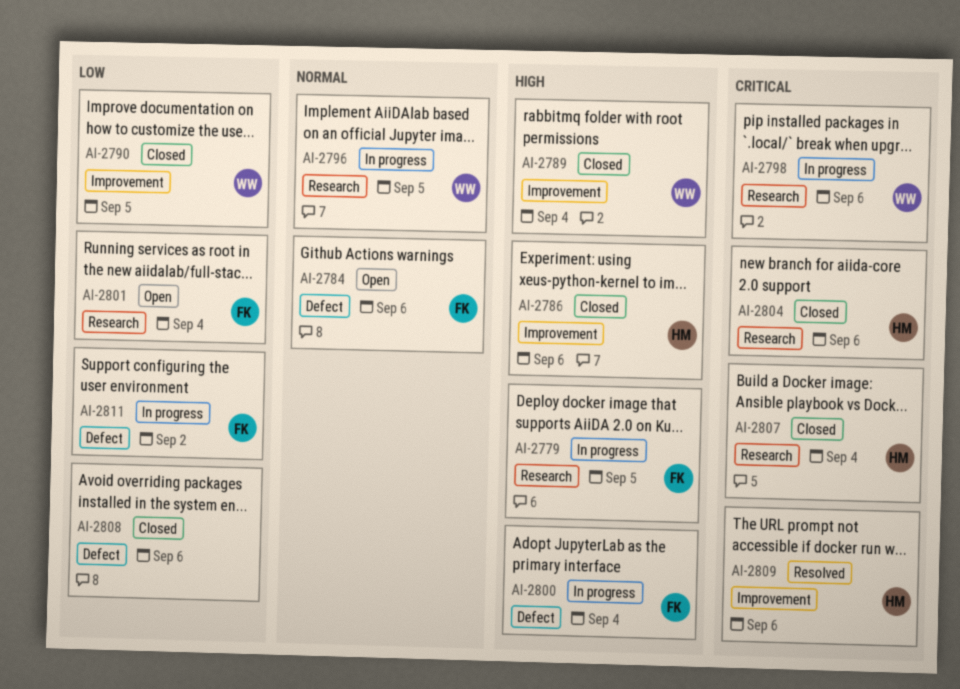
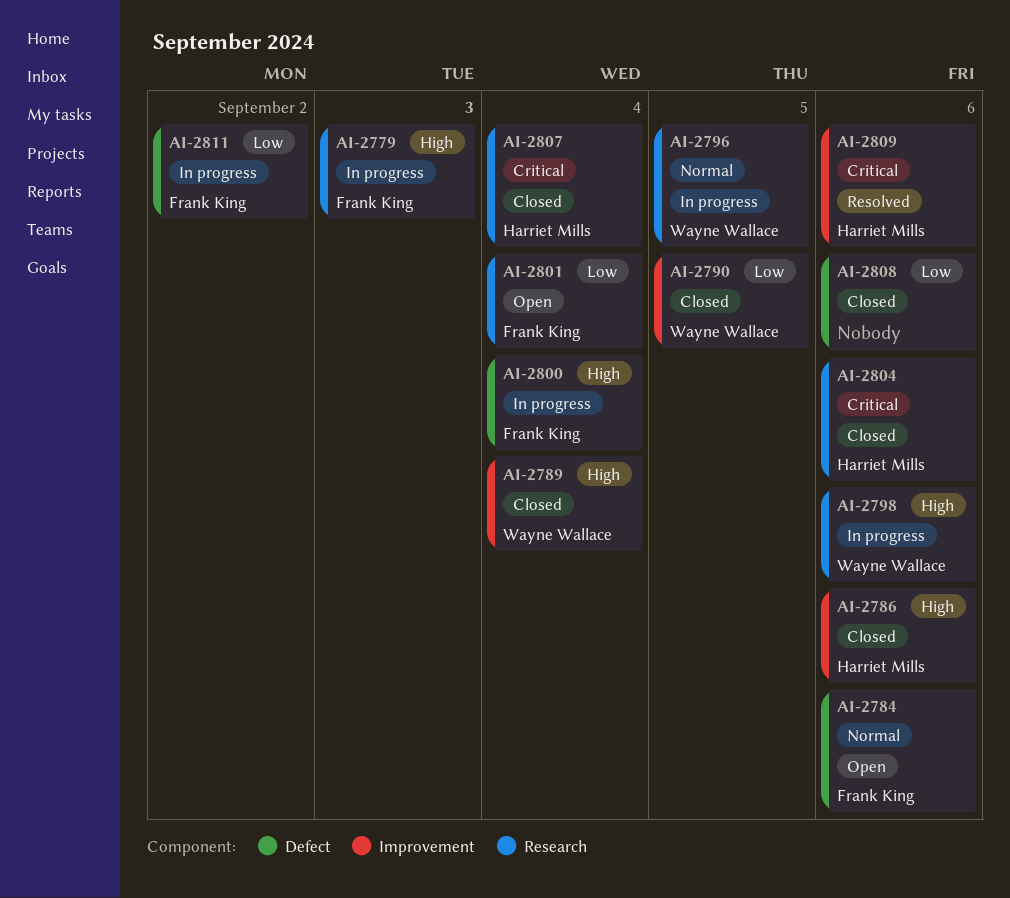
AI-2779, due: Sep 5 -> Sep 3
AI-2798, priority: Critical -> High

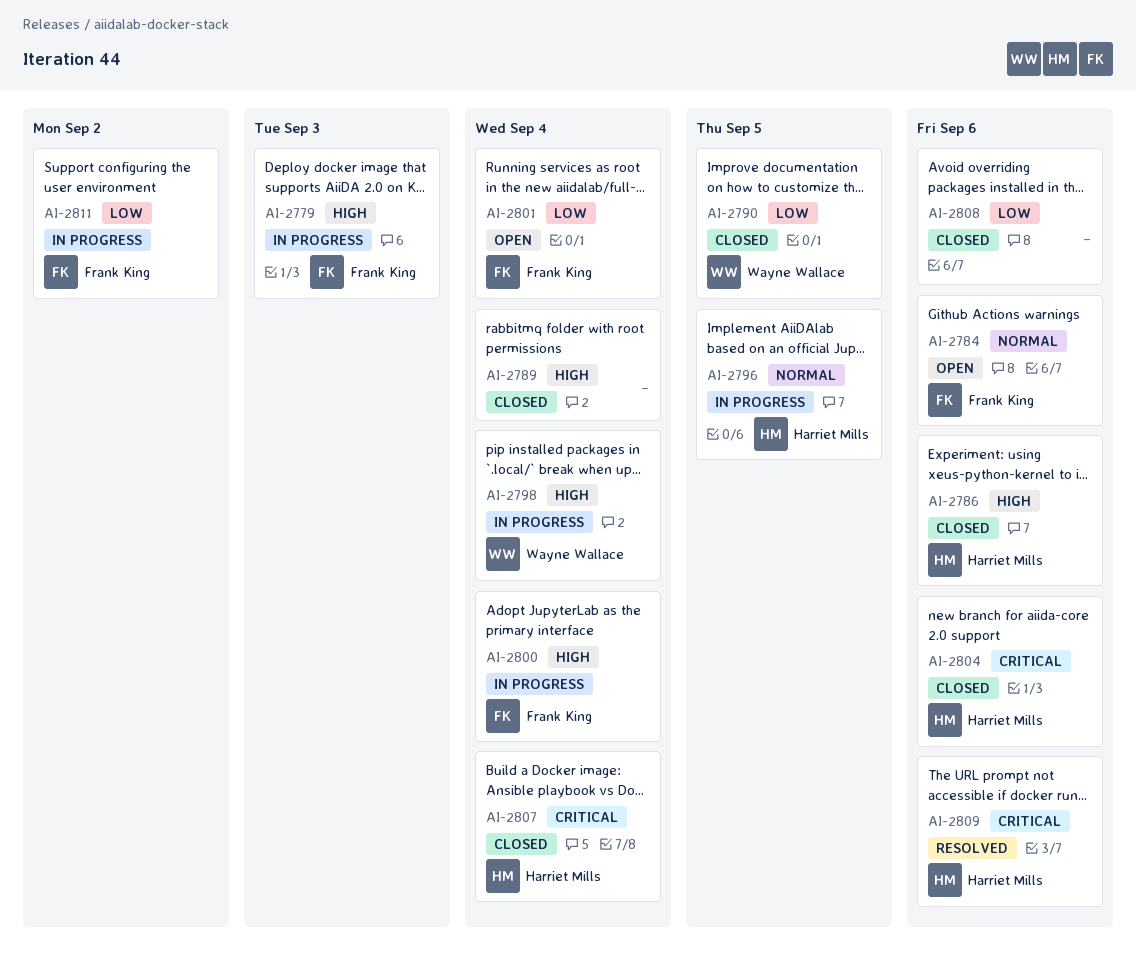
AI-2789, owner: Wayne Wallace -> none
AI-2796, owner: Wayne Wallace -> Harriet Mills
AI-2798, due: Sep 6 -> Sep 4

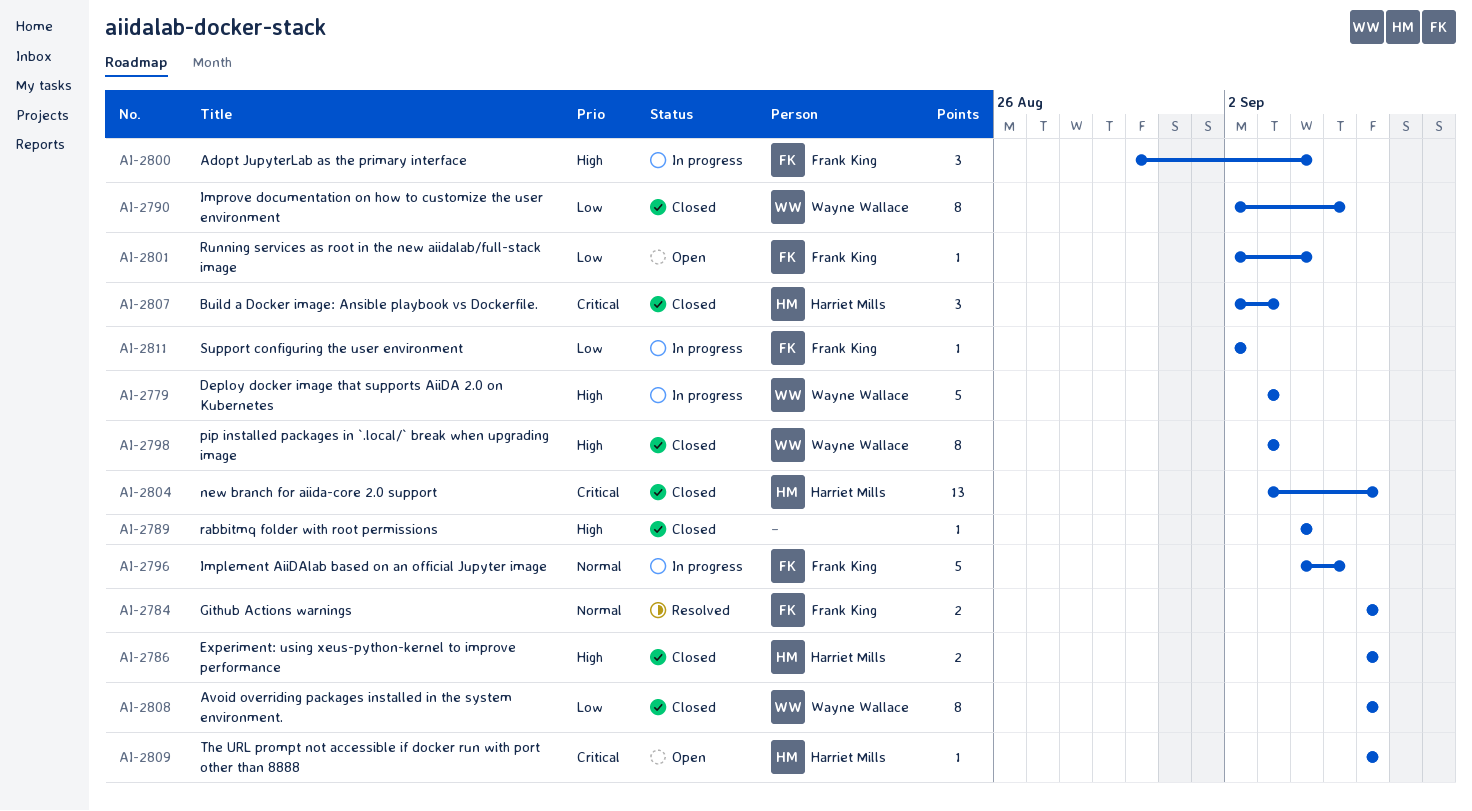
AI-2779, owner: Frank King -> Wayne Wallace
AI-2784, status: Open -> Resolved
AI-2796, owner: Harriet Mills -> Frank King
AI-2798, status: In progress -> Closed
AI-2798, due: Sep 4 -> Sep 3
AI-2807, due: Sep 4 -> Sep 3
AI-2808, owner: none -> Wayne Wallace
AI-2809, status: Resolved -> Open

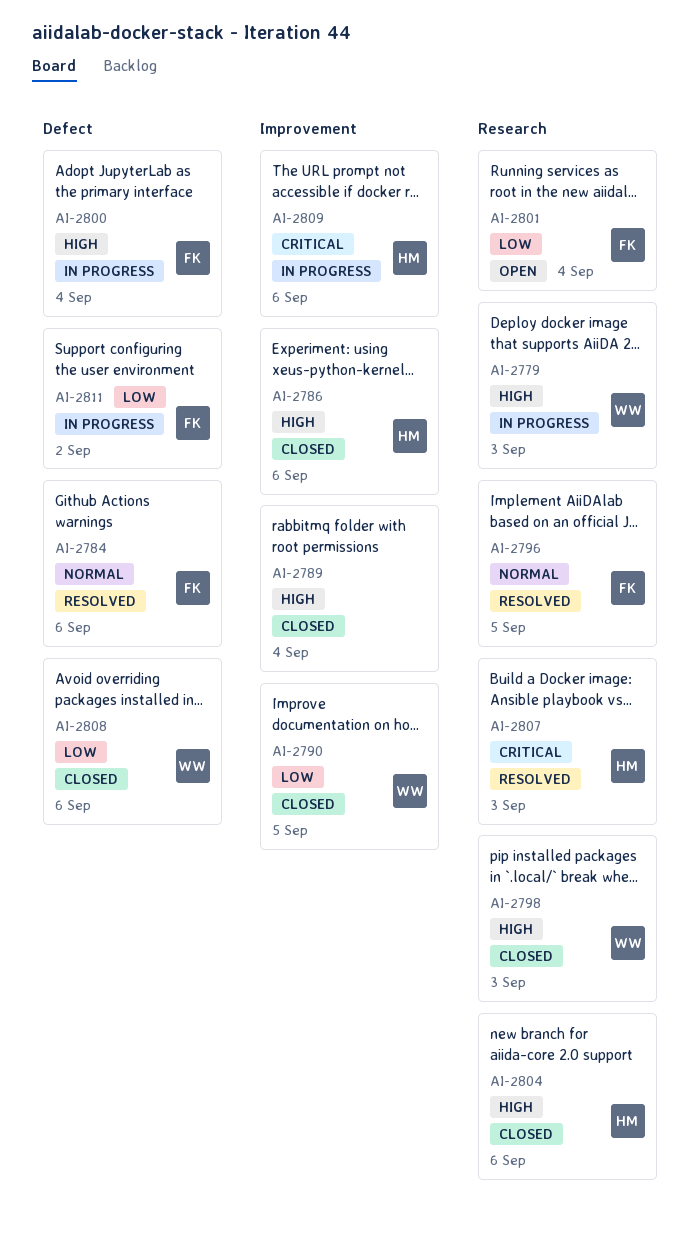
AI-2796, status: In progress -> Resolved
AI-2804, priority: Critical -> High
AI-2807, status: Closed -> Resolved
AI-2809, status: Open -> In progress

